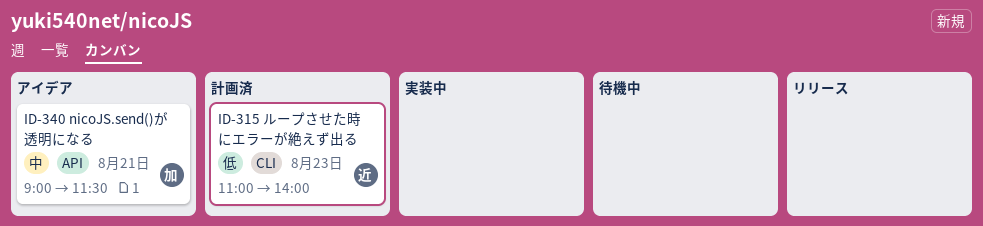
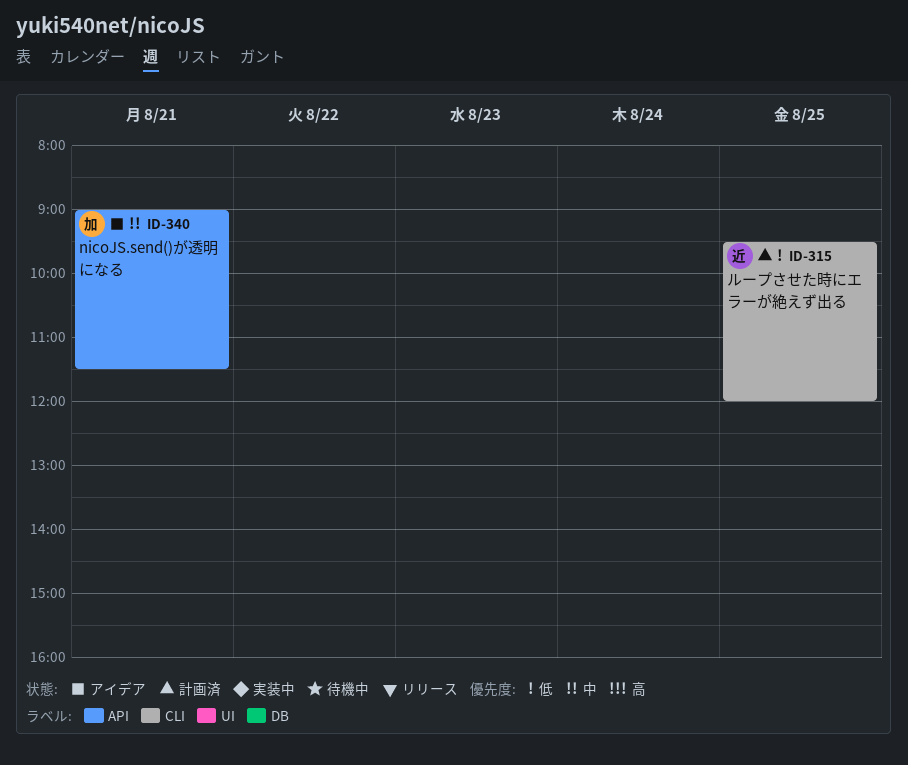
ID-315, day: Aug 23 -> Aug 25
ID-315, begins: 11:00 -> 09:30
ID-315, ends: 14:00 -> 12:00

